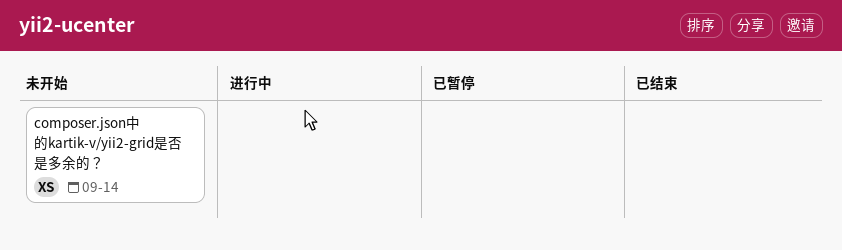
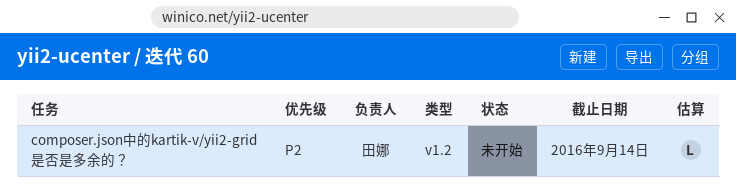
composer.json中的kartik-v/yii2-grid是否是多余的？, estimate: XS -> L

